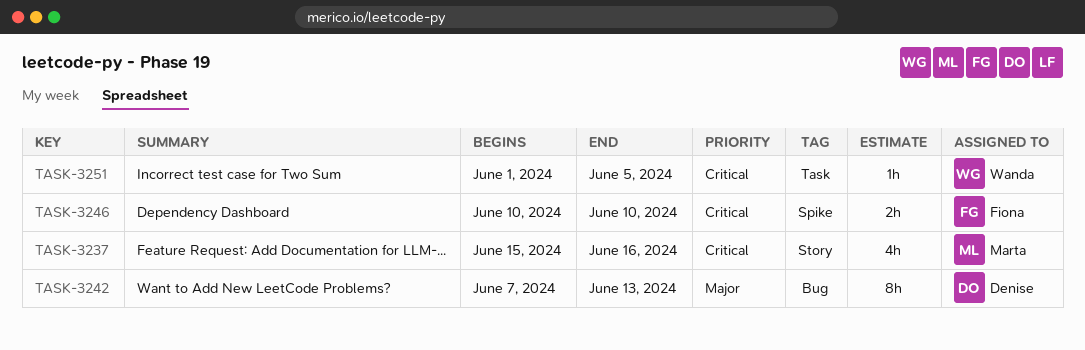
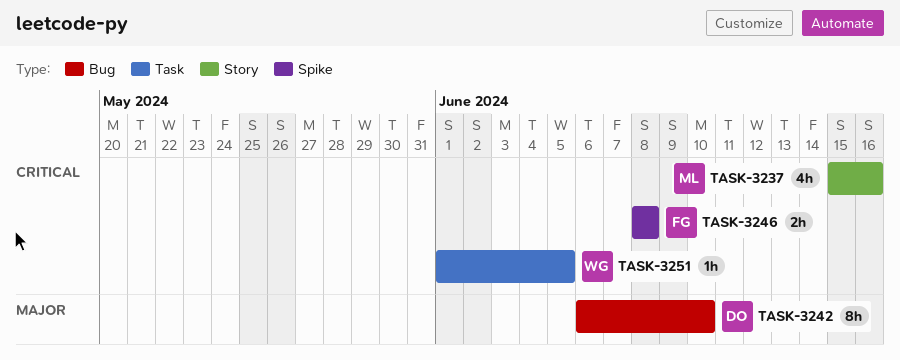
TASK-3242, start: Jun 7 -> Jun 6
TASK-3242, due: Jun 13 -> Jun 10
TASK-3246, start: Jun 10 -> Jun 8
TASK-3246, due: Jun 10 -> Jun 8

